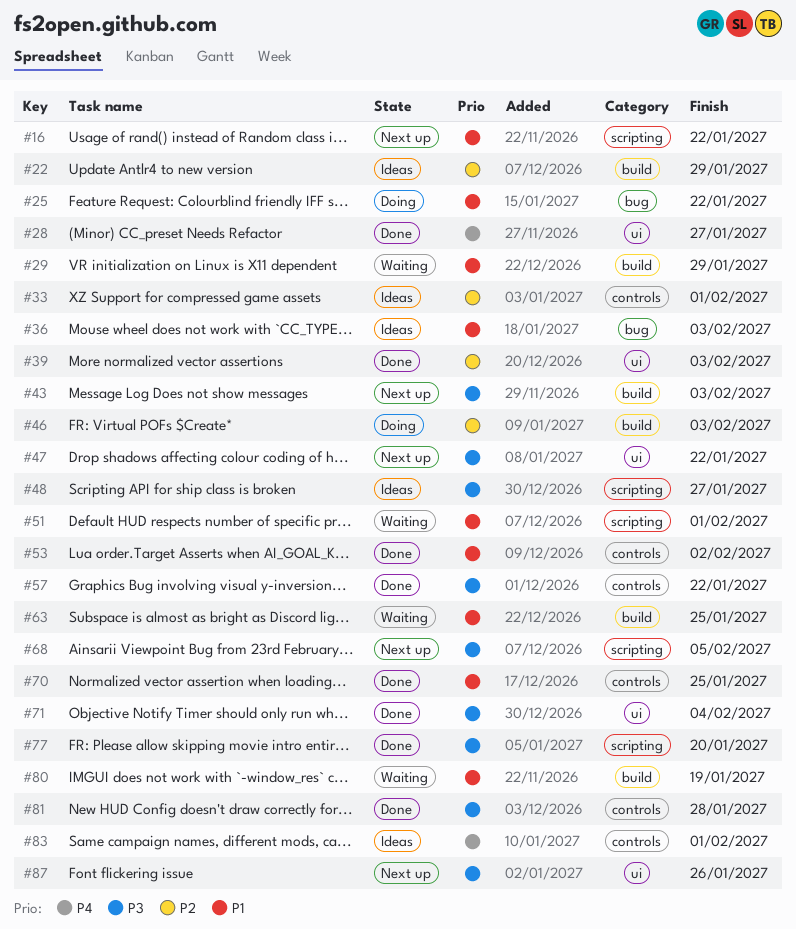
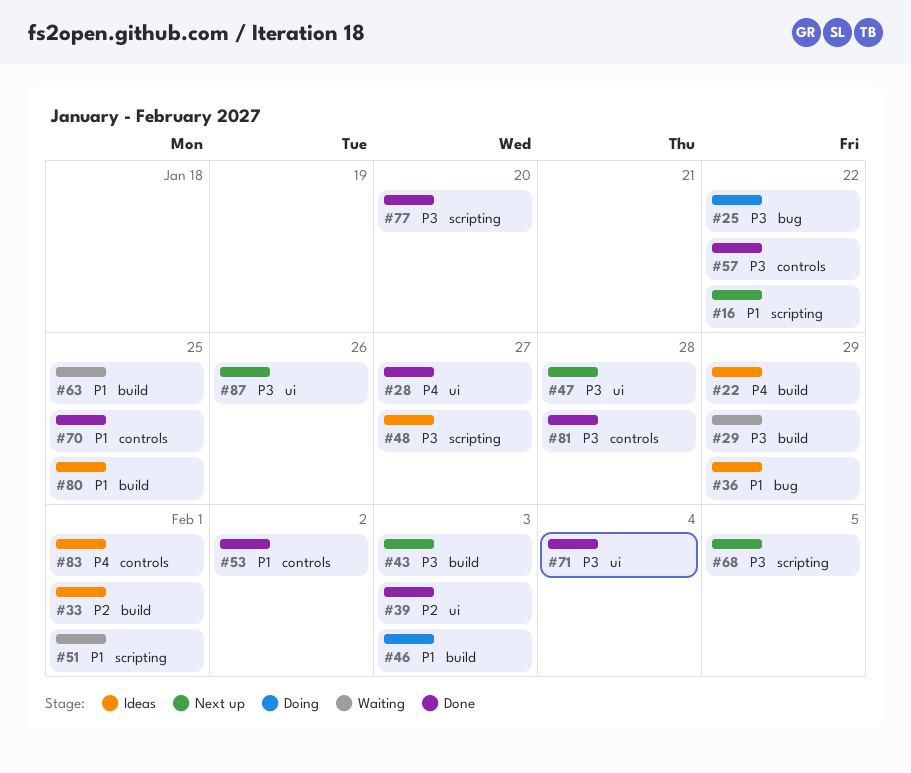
#22, priority: P2 -> P4
#25, priority: P1 -> P3
#29, priority: P1 -> P3
#33, label: controls -> build
#36, due: Feb 3 -> Jan 29
#46, priority: P2 -> P1
#47, due: Jan 22 -> Jan 28
#80, status: Waiting -> Ideas
#80, due: Jan 19 -> Jan 25

